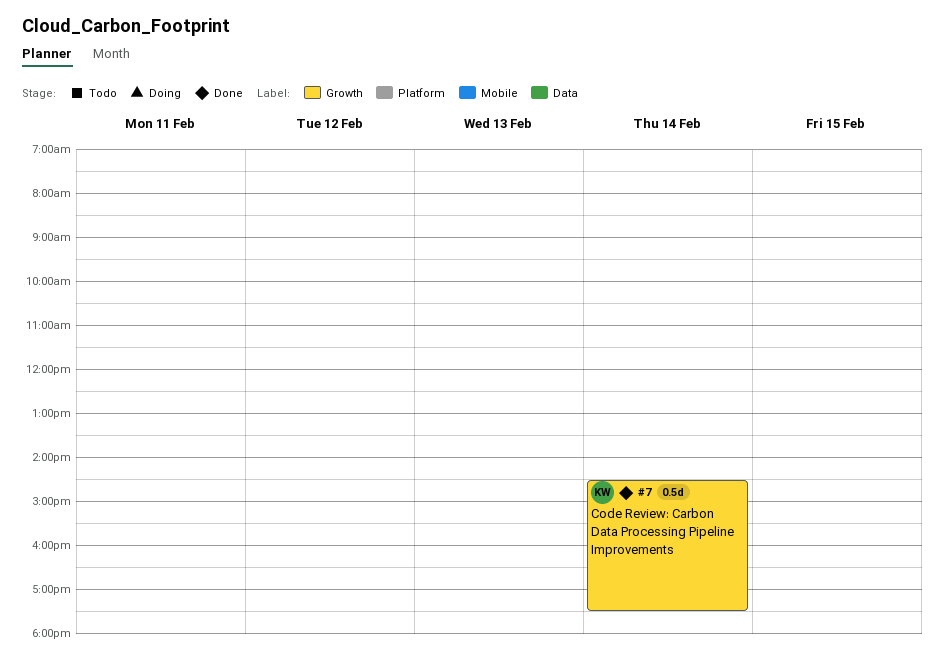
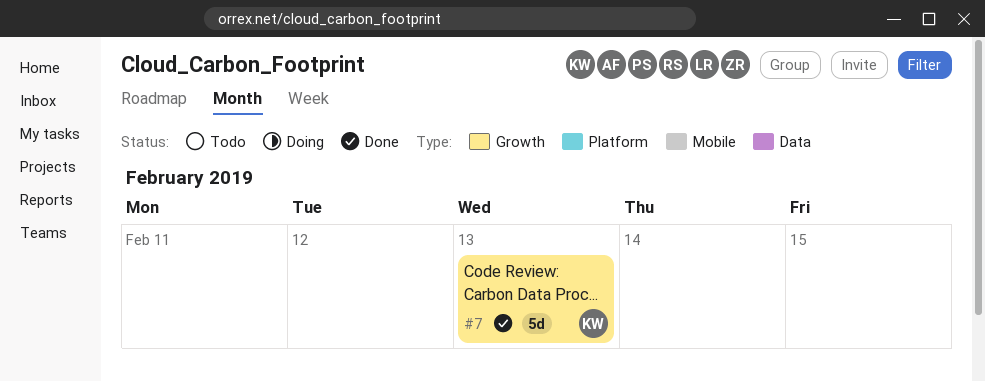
#7, estimate: 0.5d -> 5d
#7, day: Feb 14 -> Feb 13

